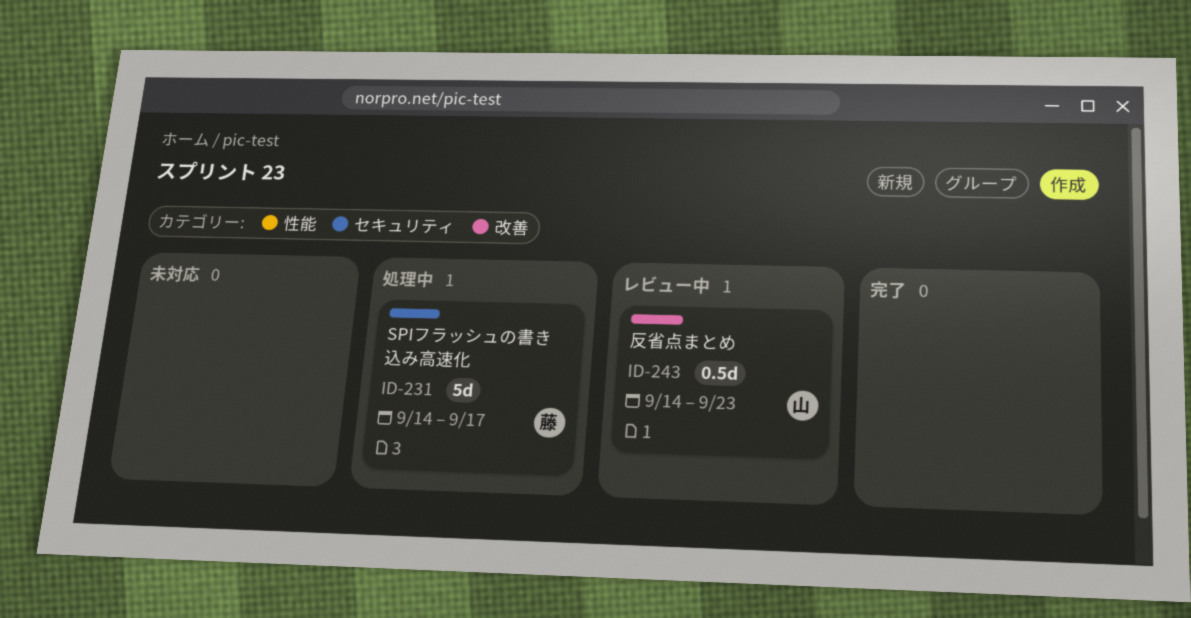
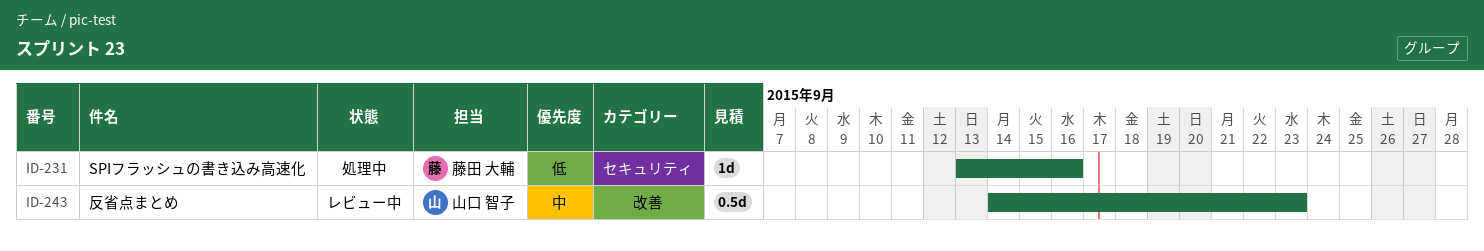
ID-231, estimate: 5d -> 1d
ID-231, start: Sep 14 -> Sep 13
ID-231, due: Sep 17 -> Sep 16

